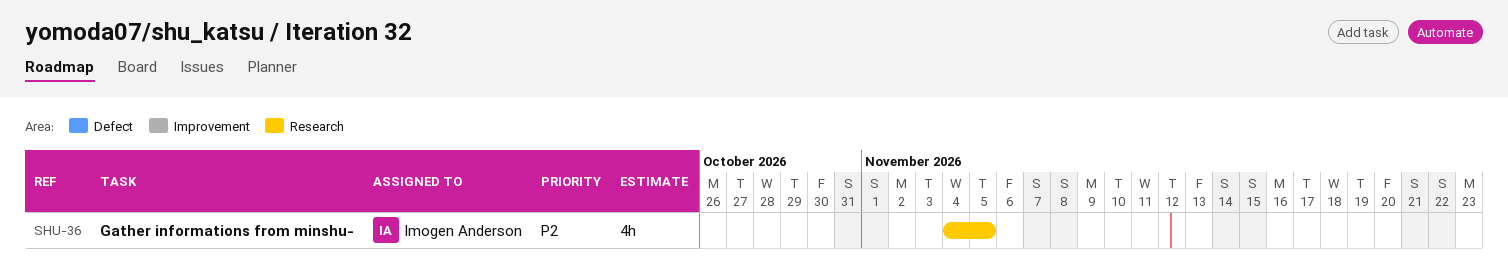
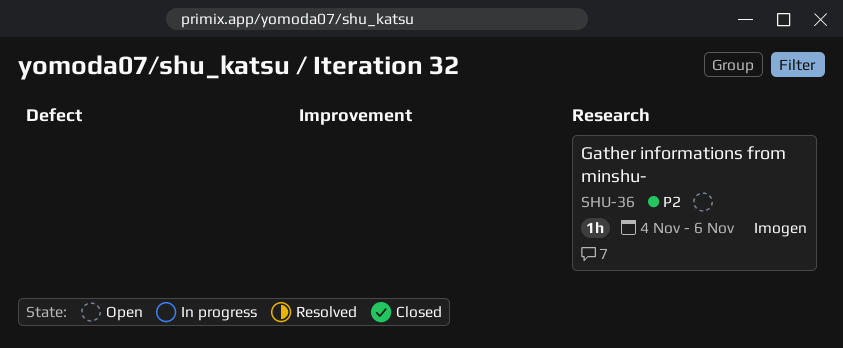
SHU-36, estimate: 4h -> 1h
SHU-36, due: Nov 5 -> Nov 6

